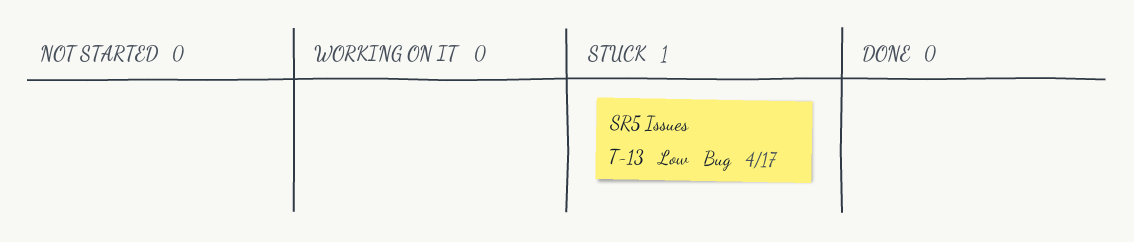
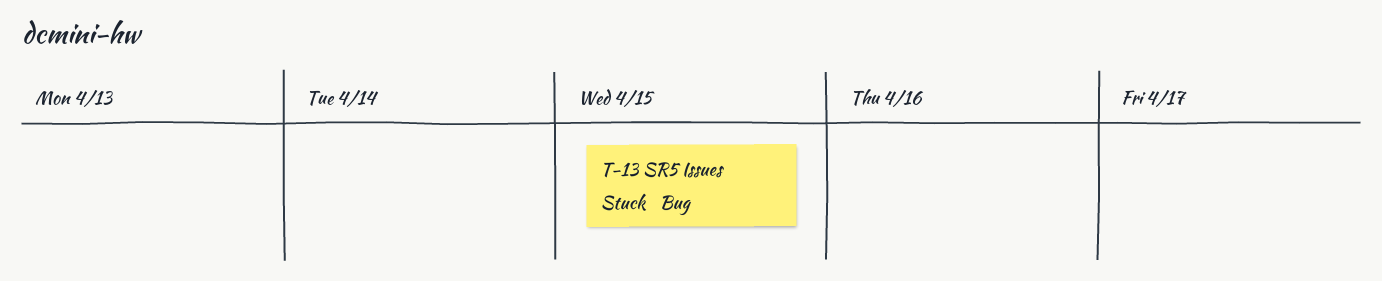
T-13, due: Apr 17 -> Apr 15

